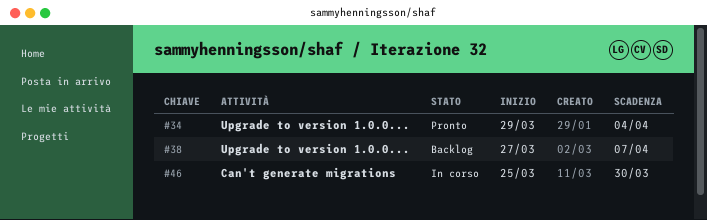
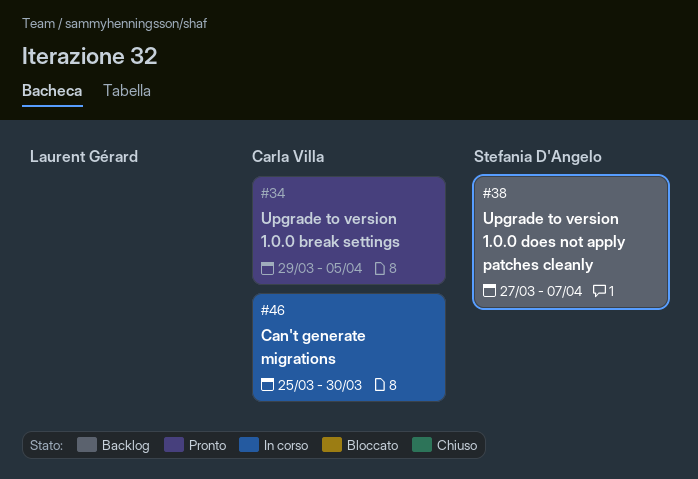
#34, due: Apr 4 -> Apr 5

